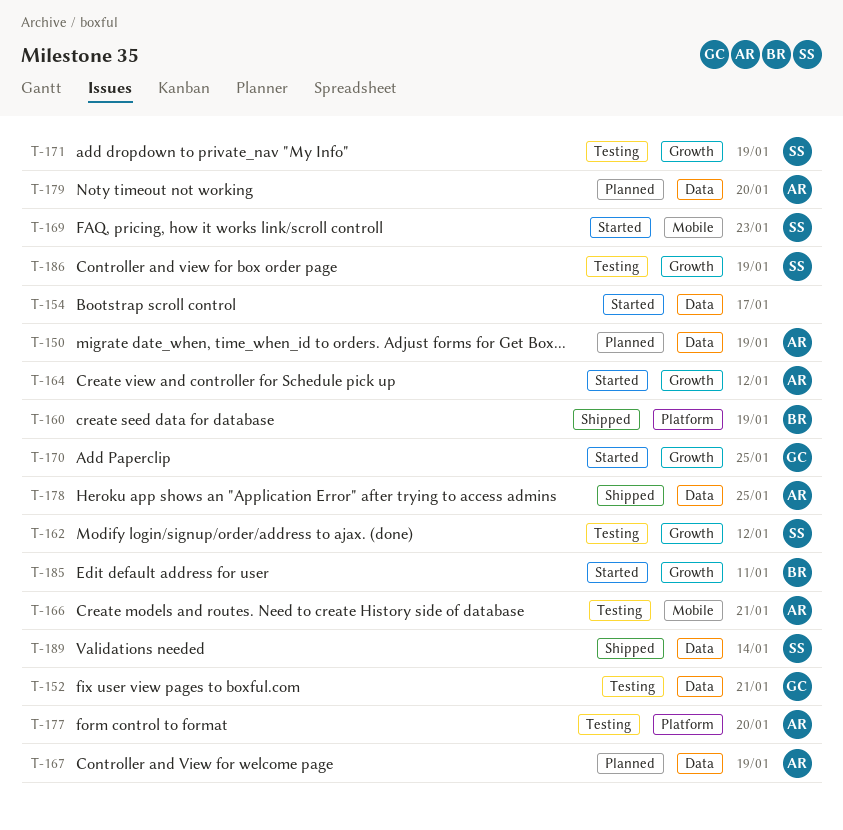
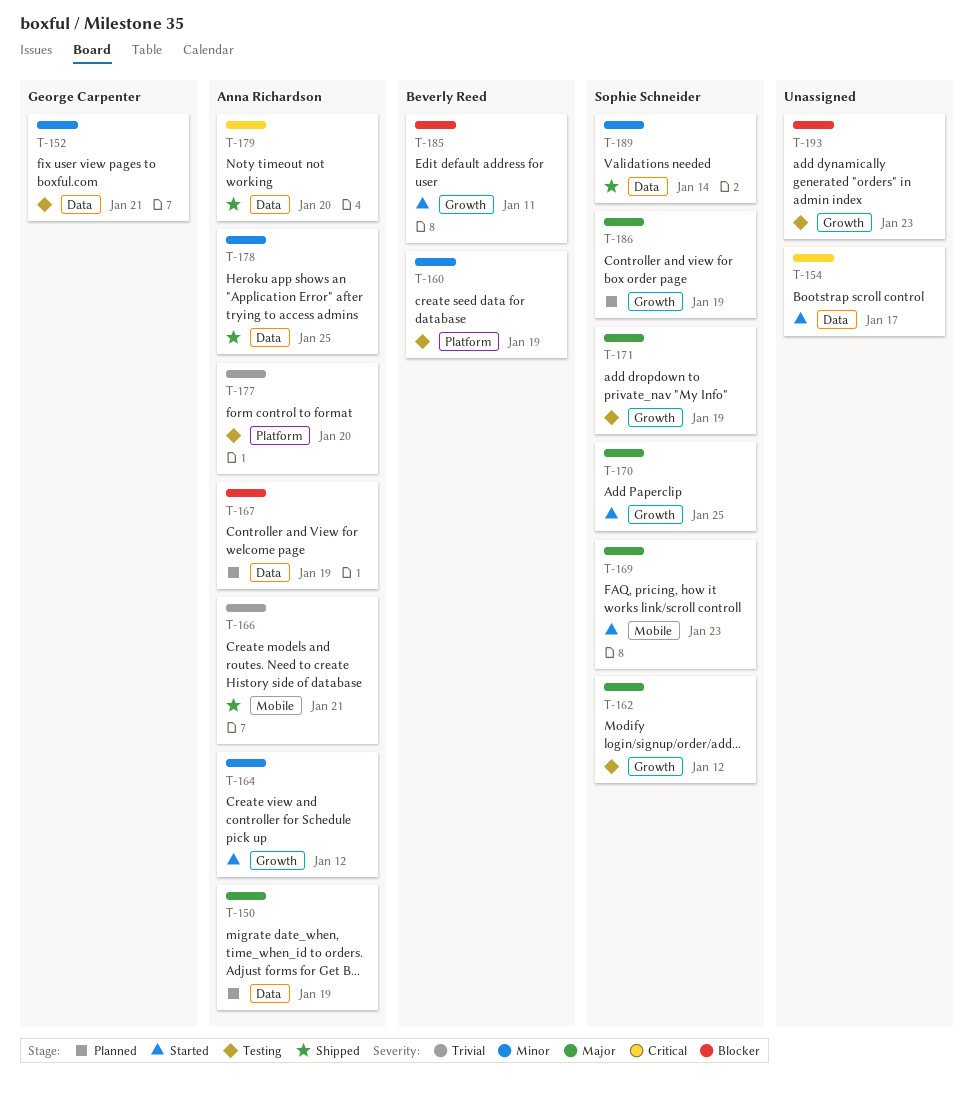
T-160, status: Shipped -> Testing
T-166, status: Testing -> Shipped
T-170, owner: George Carpenter -> Sophie Schneider
T-179, status: Planned -> Shipped
T-186, status: Testing -> Planned
T-193: none -> present

